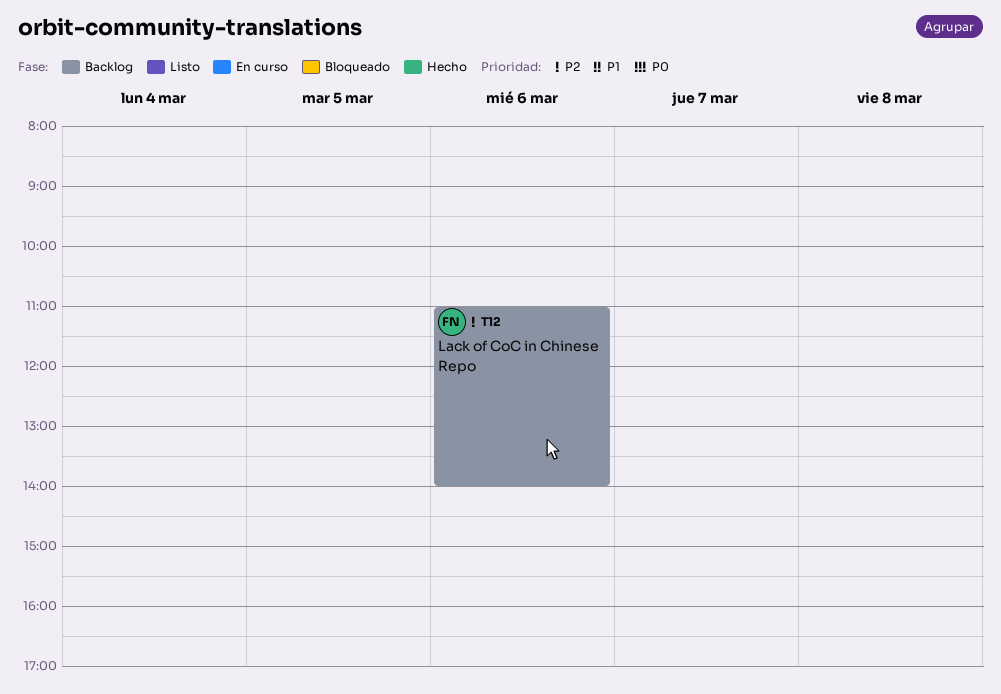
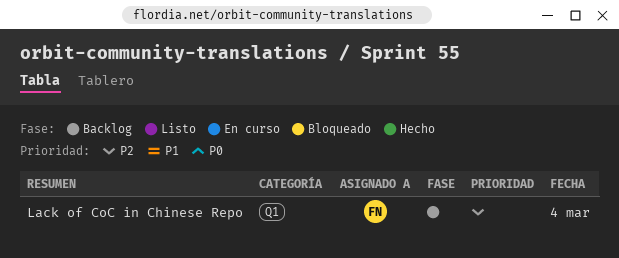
Lack of CoC in Chinese Repo, day: Mar 6 -> Mar 4

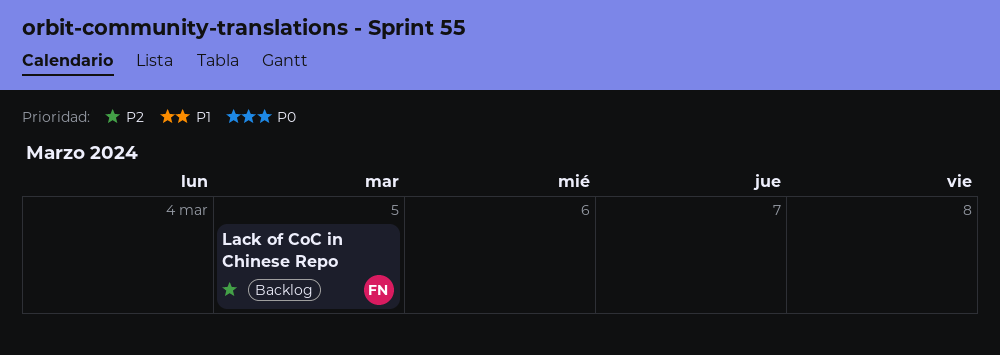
Lack of CoC in Chinese Repo, day: Mar 4 -> Mar 5

